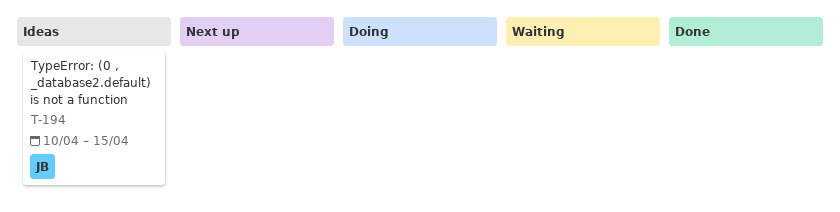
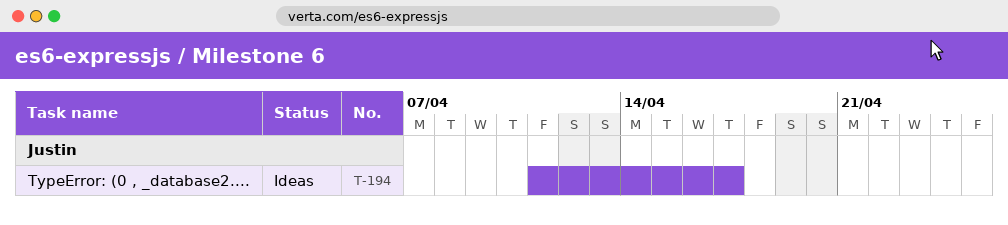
T-194, start: Apr 10 -> Apr 11
T-194, due: Apr 15 -> Apr 17

